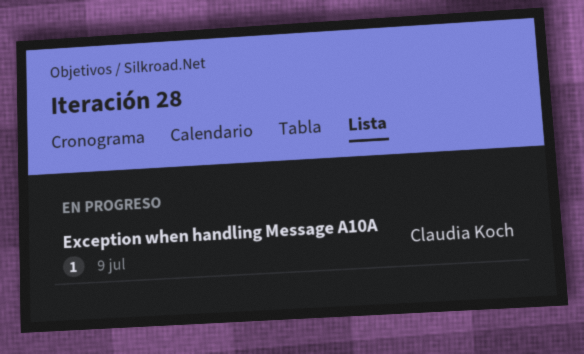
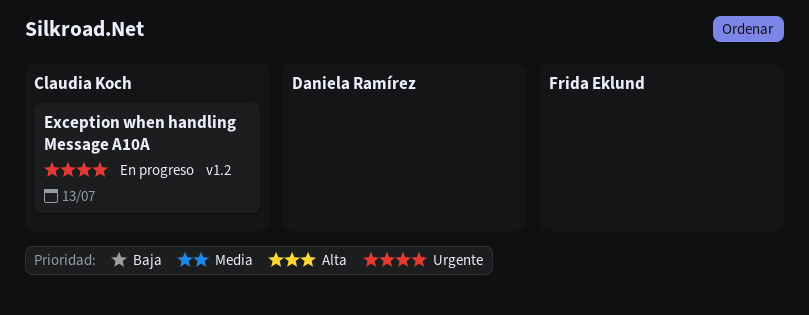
Exception when handling Message A10A, due: Jul 9 -> Jul 13

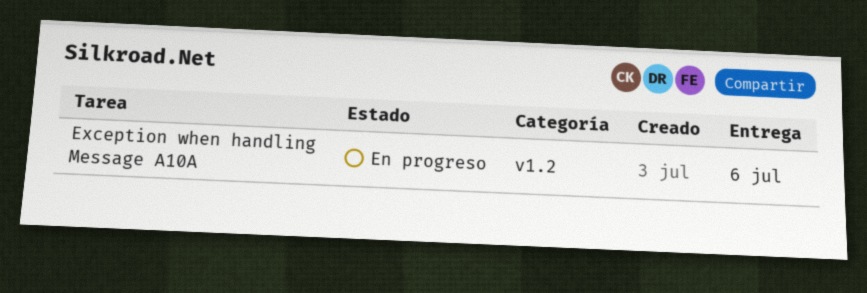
Exception when handling Message A10A, due: Jul 13 -> Jul 6

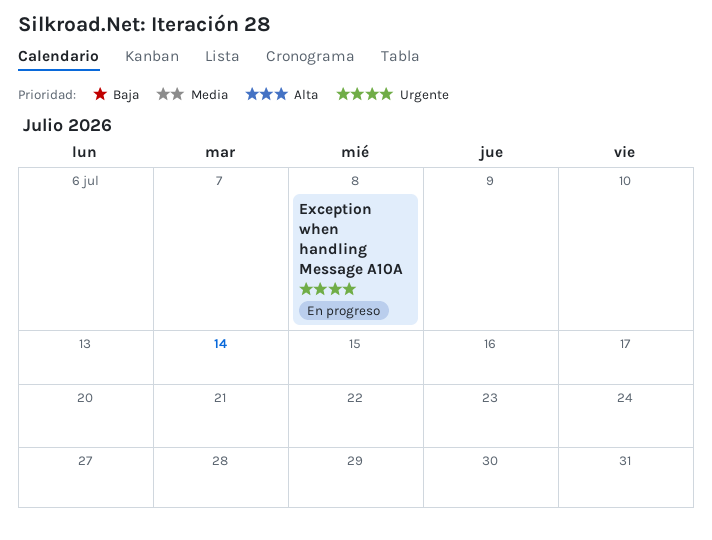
Exception when handling Message A10A, due: Jul 6 -> Jul 8

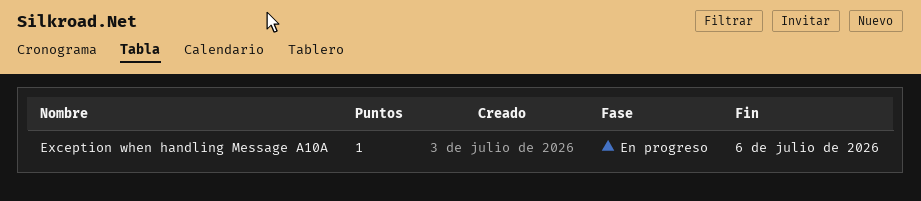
Exception when handling Message A10A, due: Jul 8 -> Jul 6

